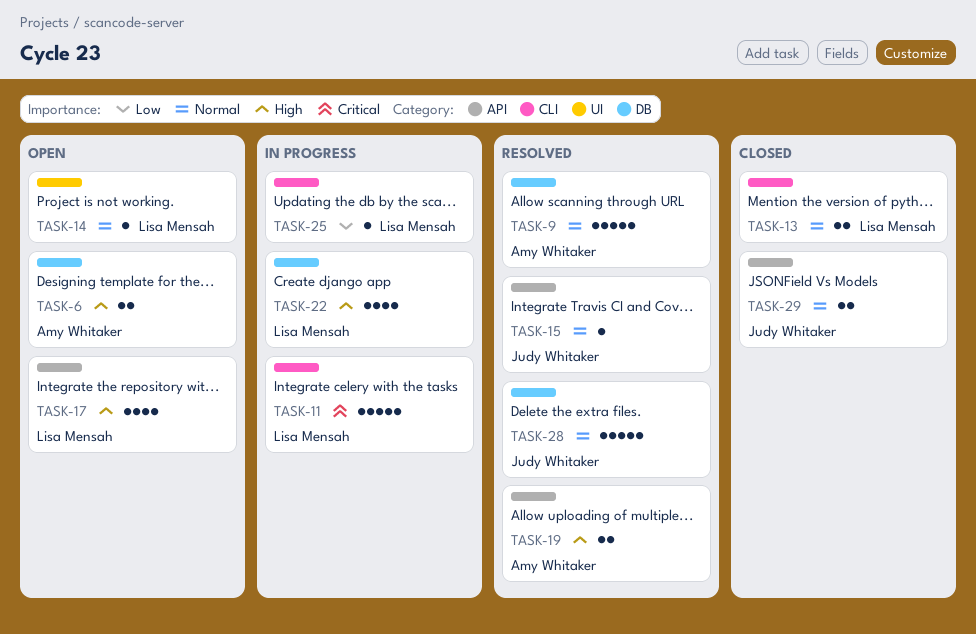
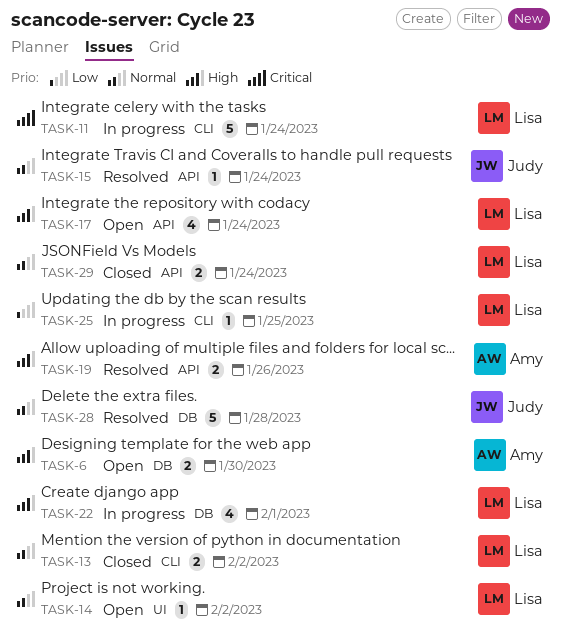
TASK-9: present -> none
TASK-29, owner: Judy Whitaker -> Lisa Mensah

